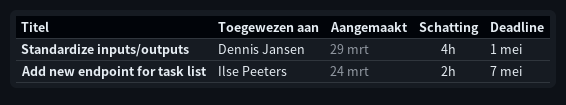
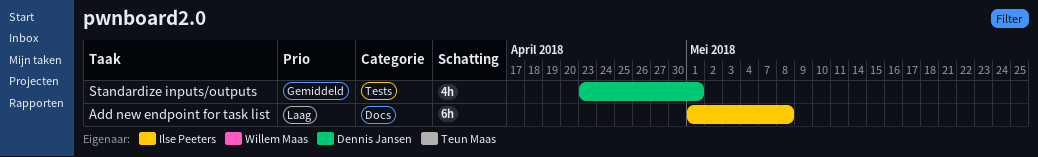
Add new endpoint for task list, estimate: 2h -> 6h
Add new endpoint for task list, due: May 7 -> May 8

